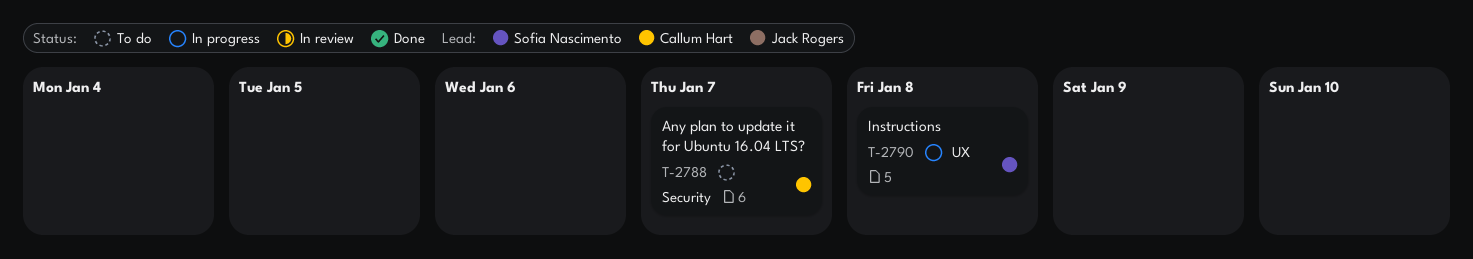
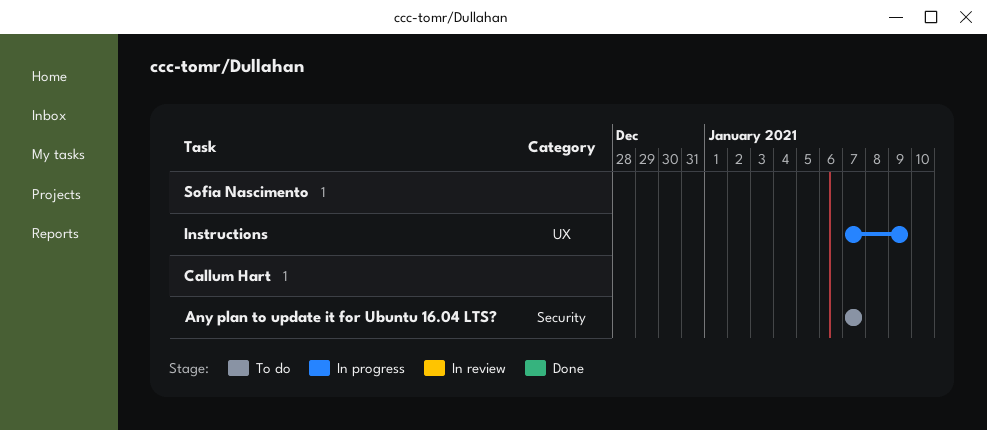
Instructions, due: Jan 8 -> Jan 9

